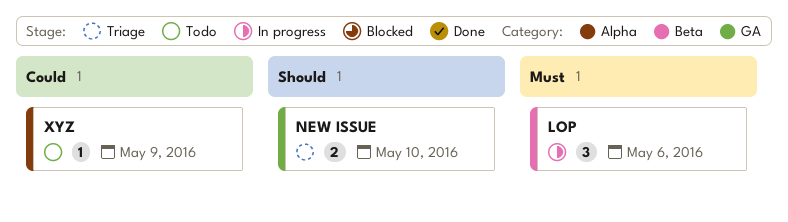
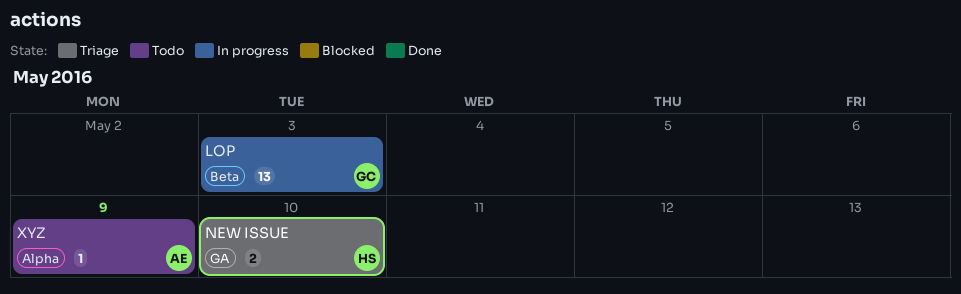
LOP, estimate: 3 -> 13
LOP, due: May 6 -> May 3

